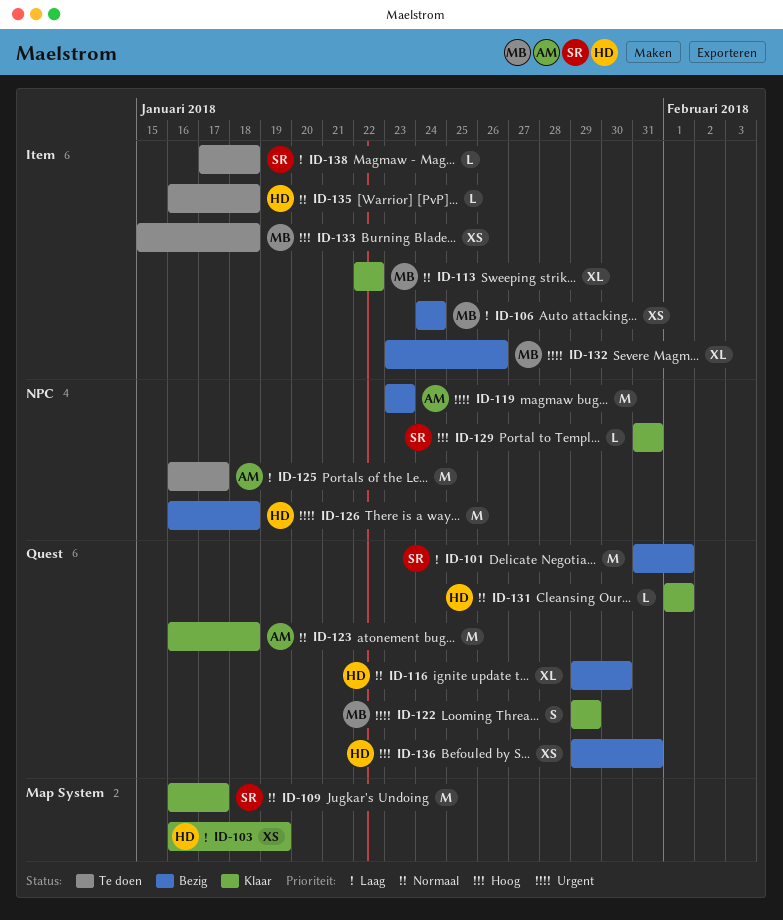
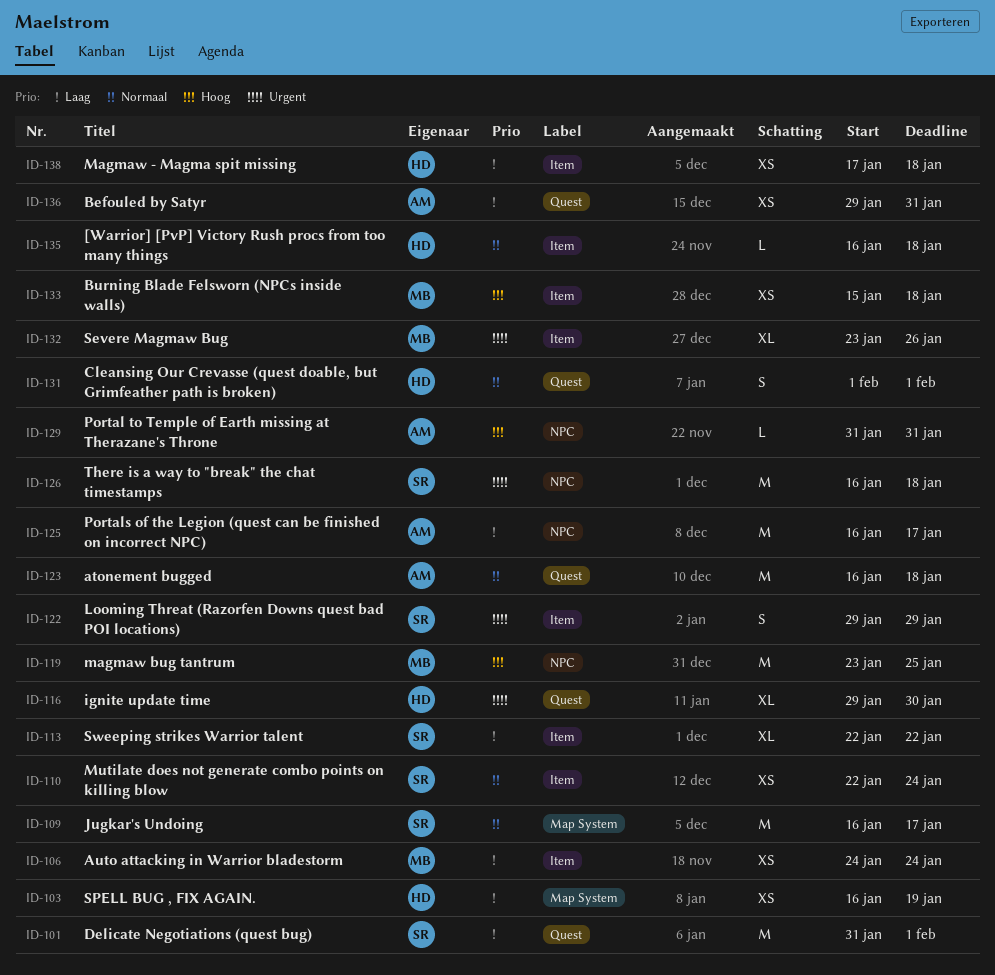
ID-110: none -> present
ID-113, owner: MB -> SR
ID-113, priority: Normaal -> Laag
ID-116, priority: Normaal -> Urgent
ID-119, owner: AM -> MB
ID-119, priority: Urgent -> Hoog
ID-119, due: Jan 23 -> Jan 25
ID-122, owner: MB -> SR
ID-122, label: Quest -> Item
ID-126, owner: HD -> SR
ID-129, owner: SR -> AM
ID-131, estimate: L -> S
ID-136, owner: HD -> AM
ID-136, priority: Hoog -> Laag
ID-138, owner: SR -> HD
ID-138, estimate: L -> XS

